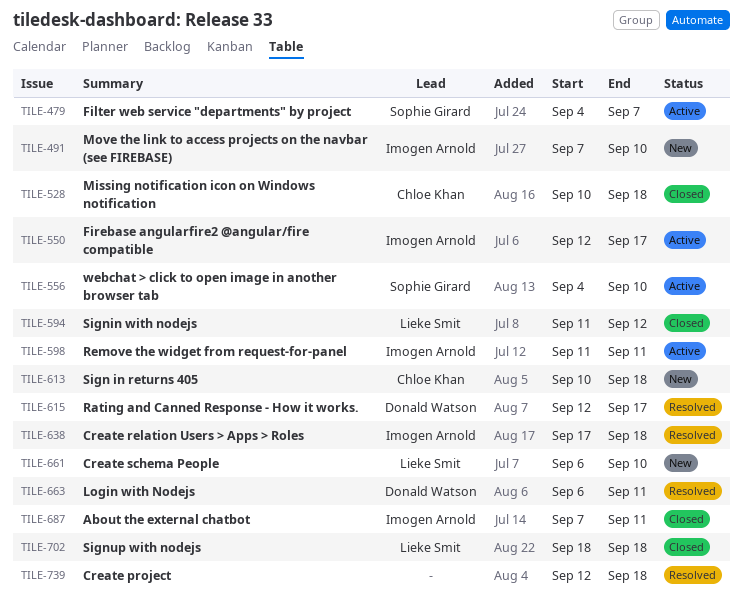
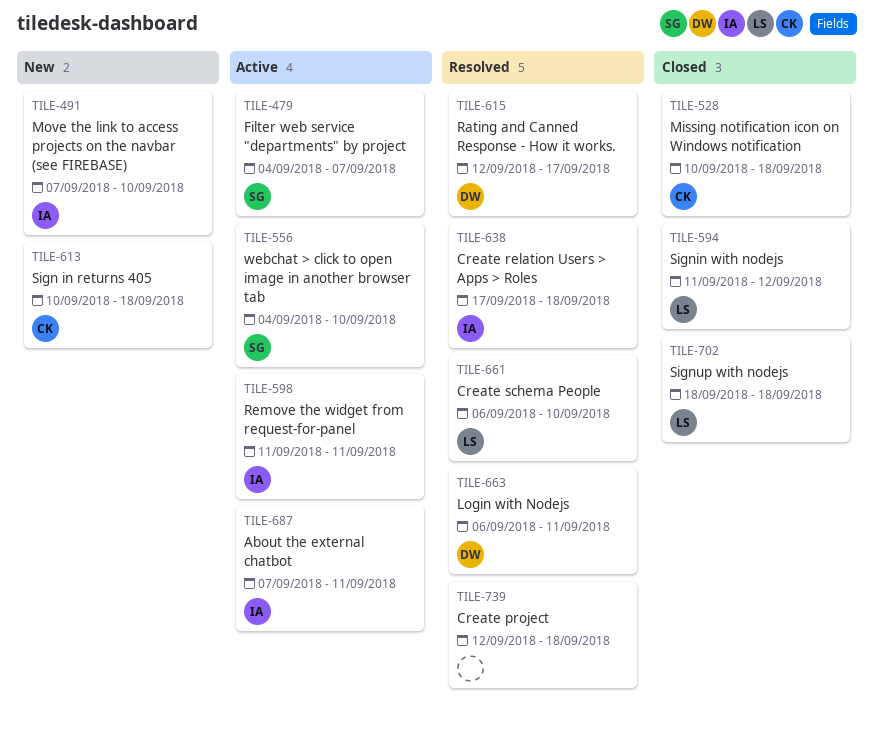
TILE-550: present -> none
TILE-661, status: New -> Resolved
TILE-687, status: Closed -> Active

